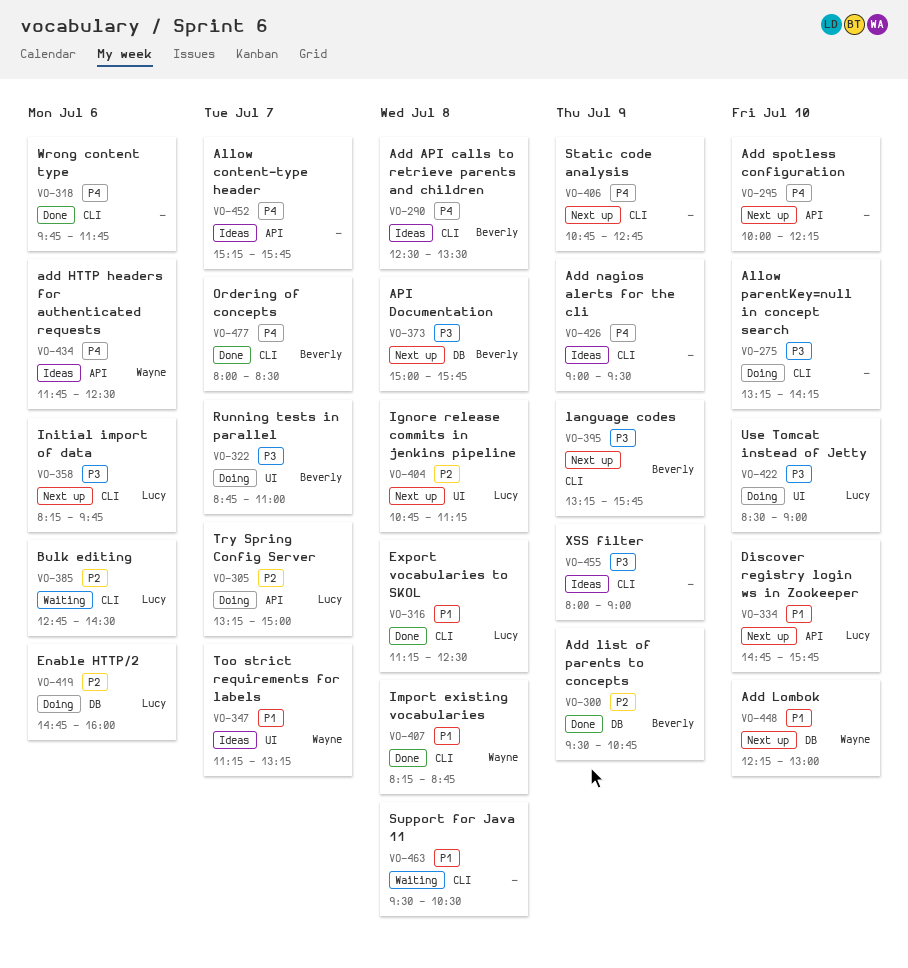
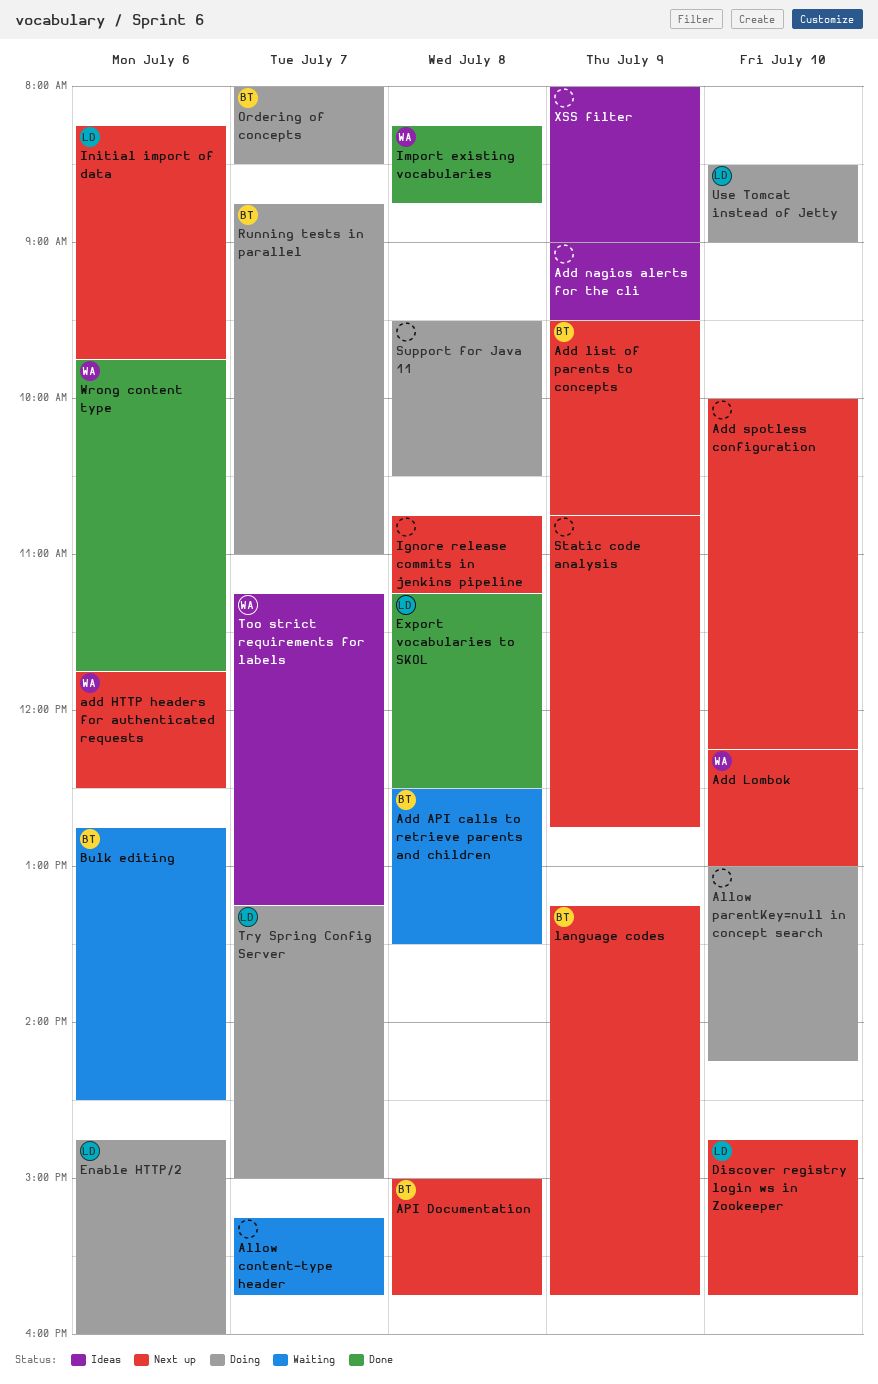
Add API calls to retrieve parents and children, status: Ideas -> Waiting
add HTTP headers for authenticated requests, status: Ideas -> Next up
Add list of parents to concepts, status: Done -> Next up
Allow content-type header, status: Ideas -> Waiting
Allow parentKey=null in concept search, begins: 13:15 -> 13:00
Bulk editing, owner: Lucy -> Beverly
Ignore release commits in jenkins pipeline, owner: Lucy -> none
Ordering of concepts, status: Done -> Doing
Support for Java 11, status: Waiting -> Doing
Wrong content type, owner: none -> Wayne

